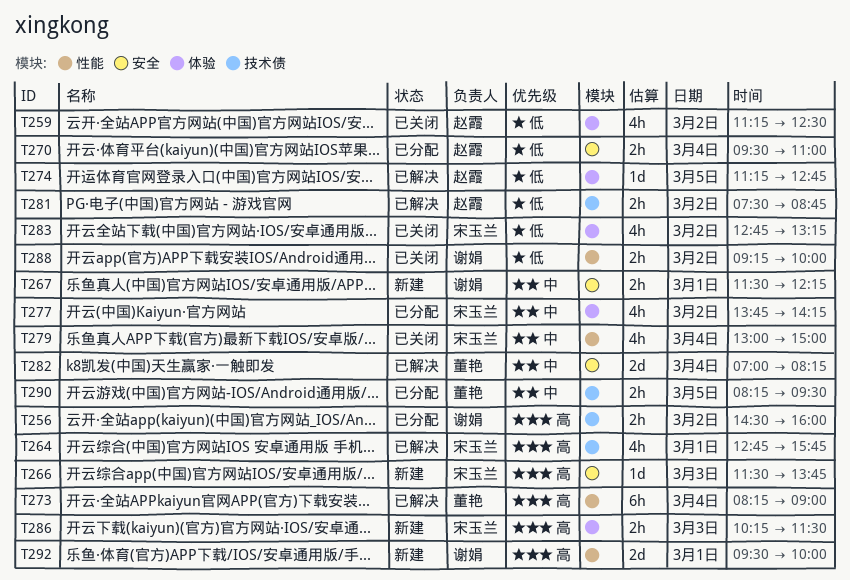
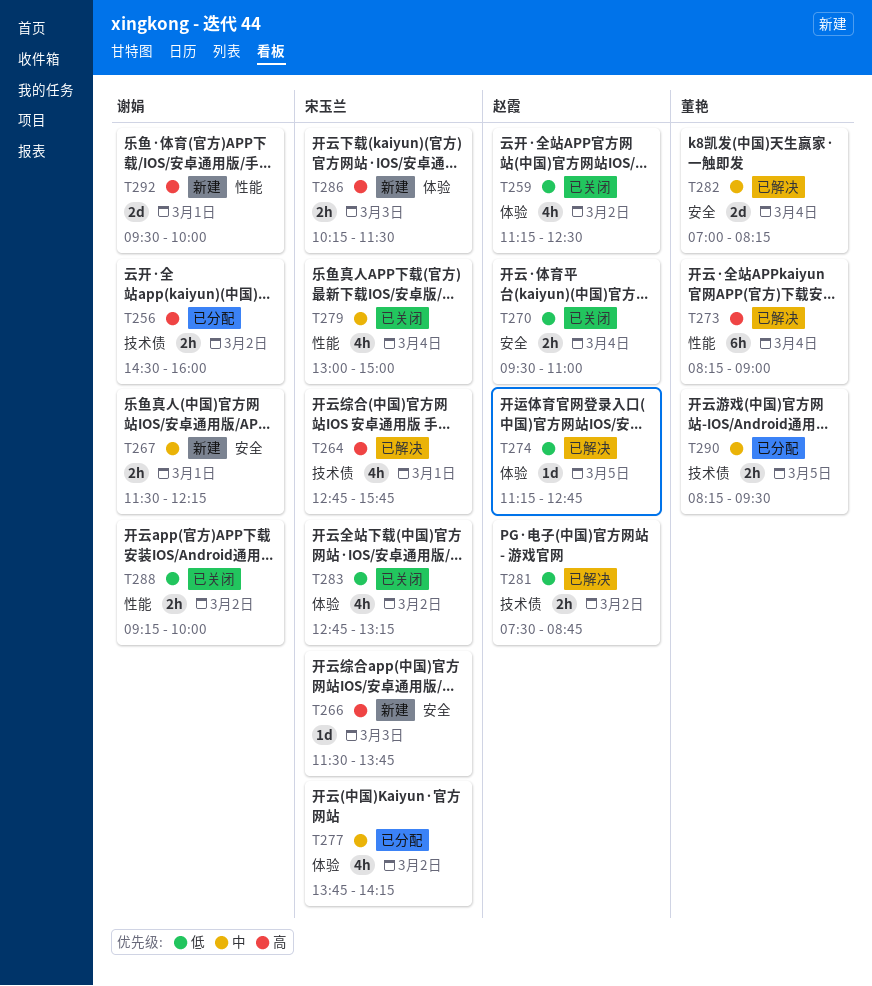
T270, status: 已分配 -> 已关闭

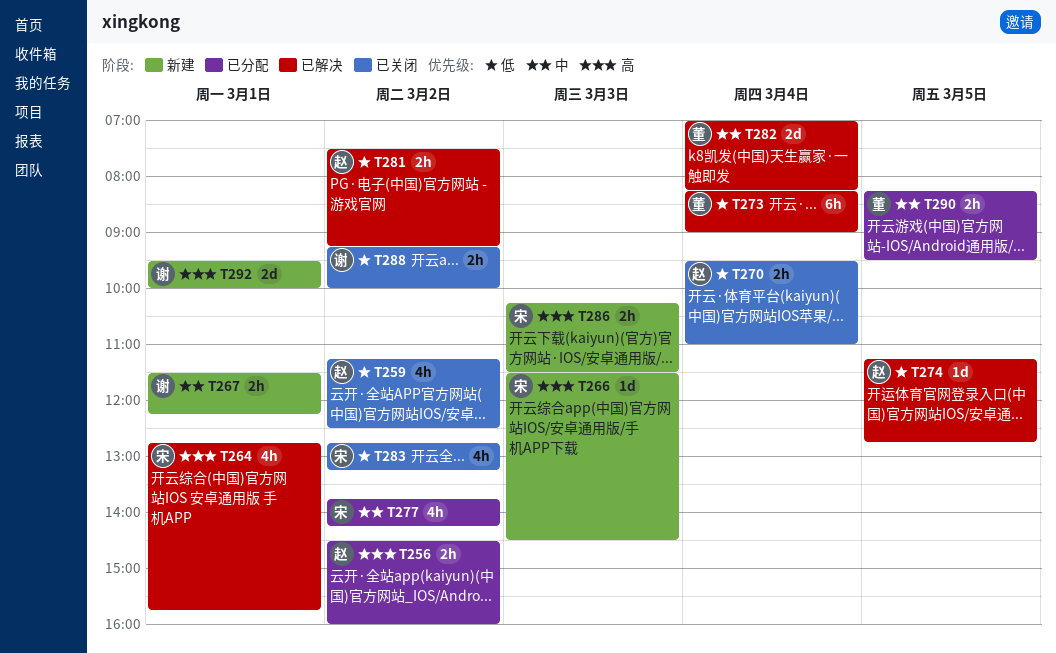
T256, owner: 谢娟 -> 赵霞
T266, ends: 13:45 -> 14:30
T273, priority: 高 -> 低
T279: present -> none
T281, ends: 08:45 -> 09:15

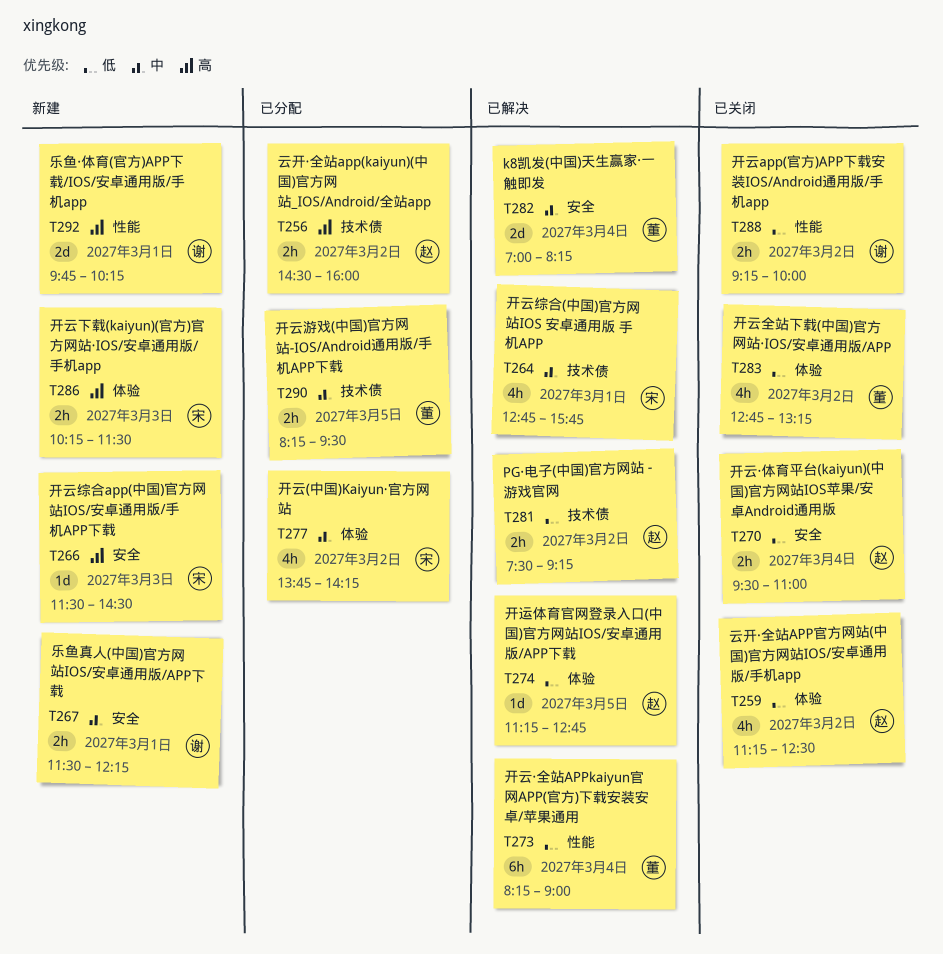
T264, priority: 高 -> 中
T283, owner: 宋 -> 董
T292, begins: 09:30 -> 09:45
T292, ends: 10:00 -> 10:15

